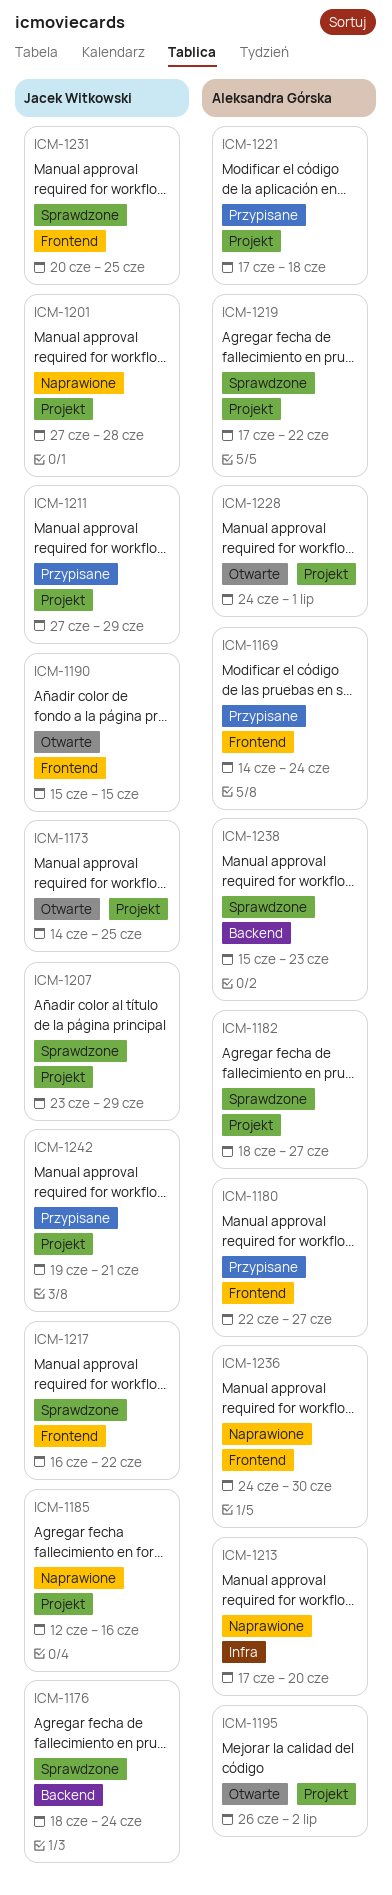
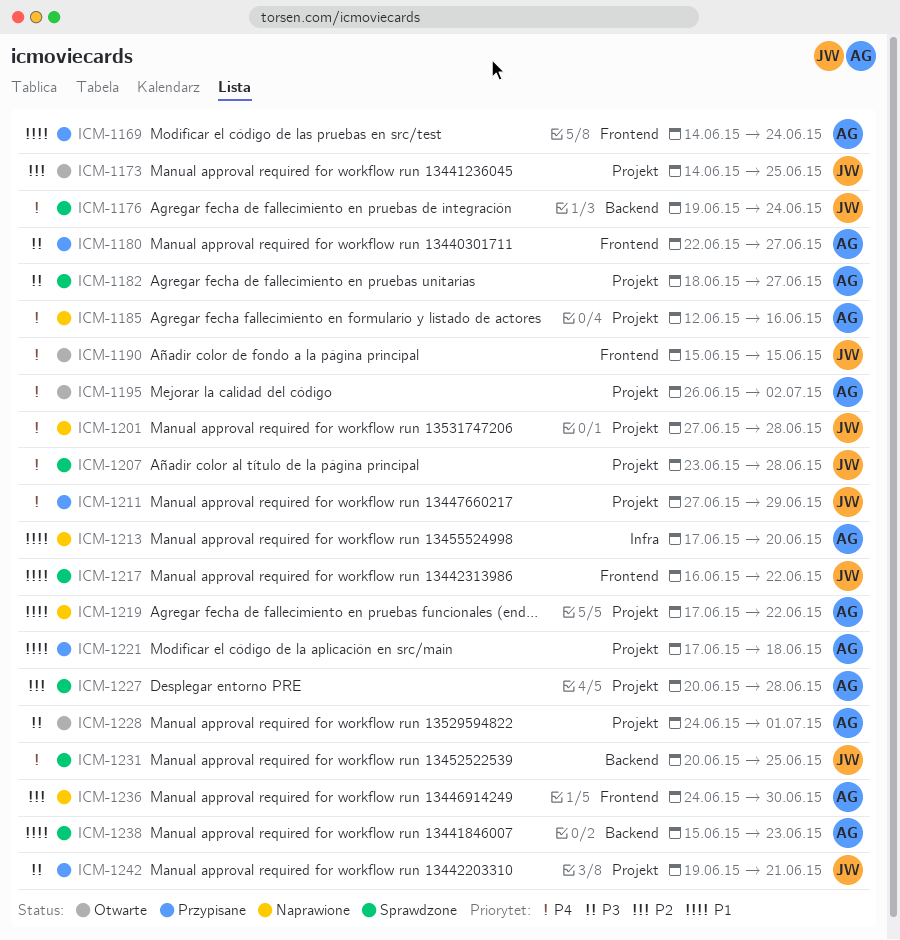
ICM-1176, start: Jun 18 -> Jun 19
ICM-1185, owner: Jacek Witkowski -> Aleksandra Górska
ICM-1207, due: Jun 29 -> Jun 28
ICM-1219, status: Sprawdzone -> Naprawione
ICM-1227: none -> present
ICM-1231, label: Frontend -> Backend

